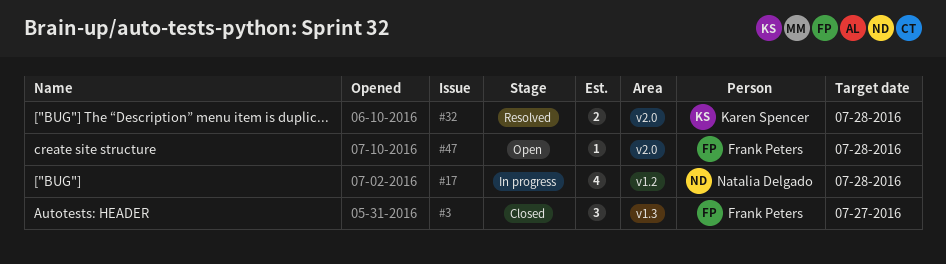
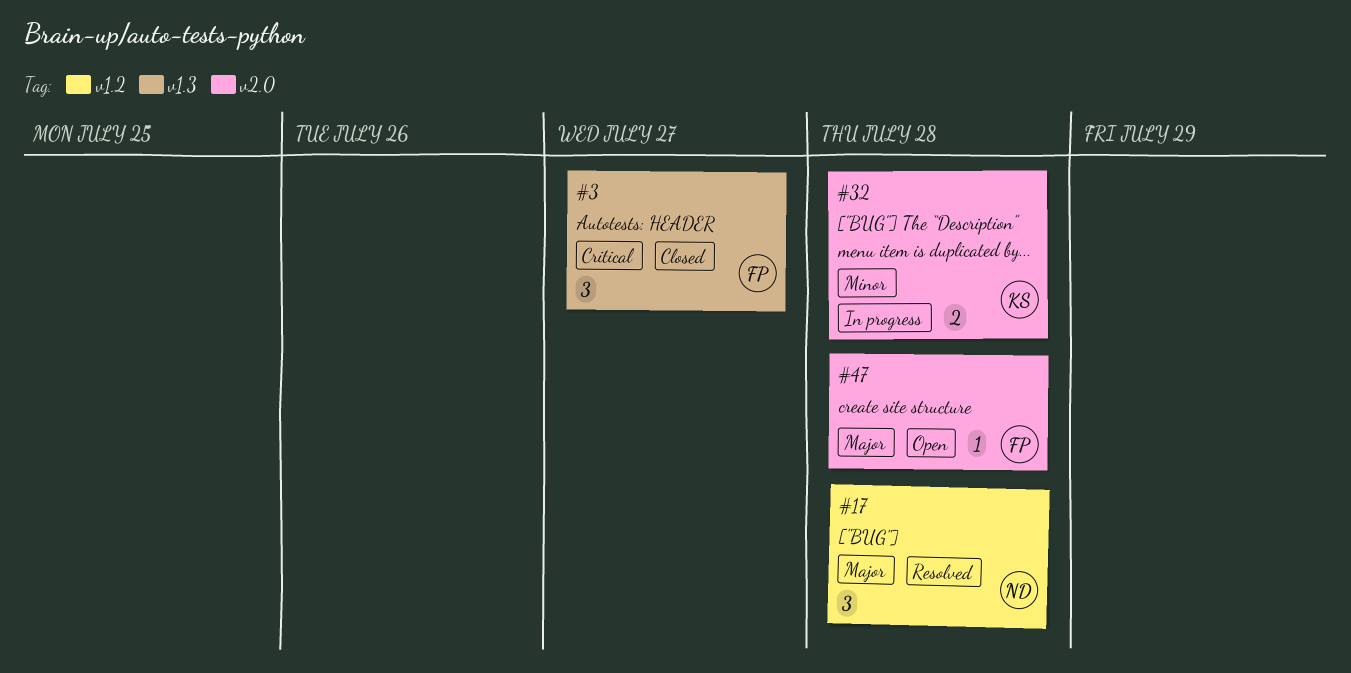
#17, status: In progress -> Resolved
#17, estimate: 4 -> 3
#32, status: Resolved -> In progress

